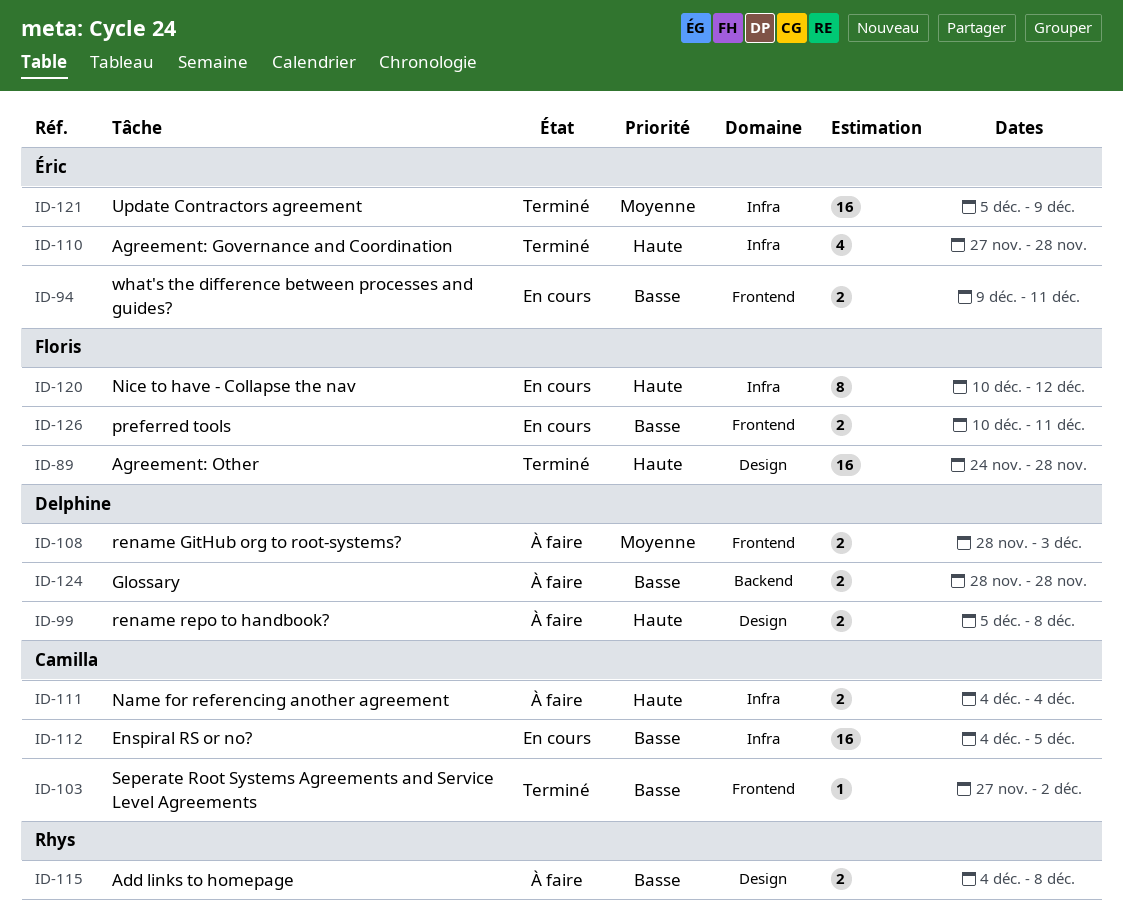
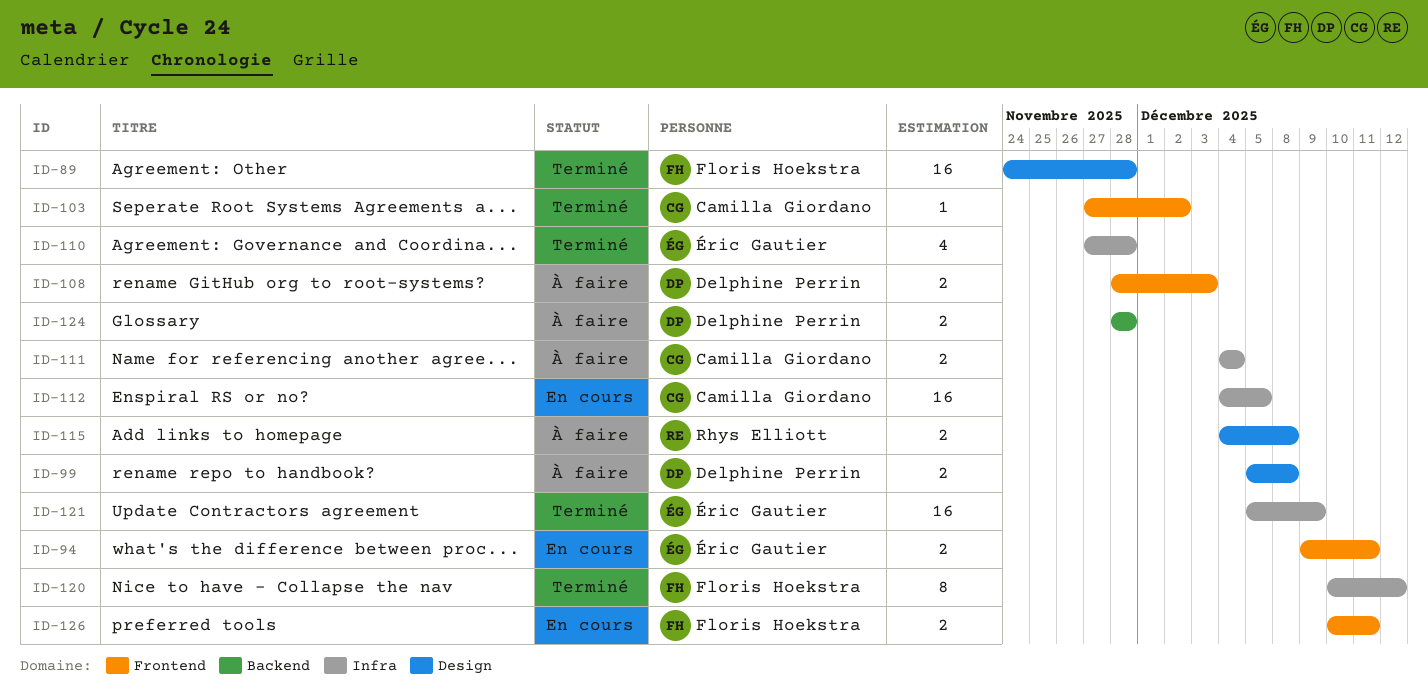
ID-120, status: En cours -> Terminé

